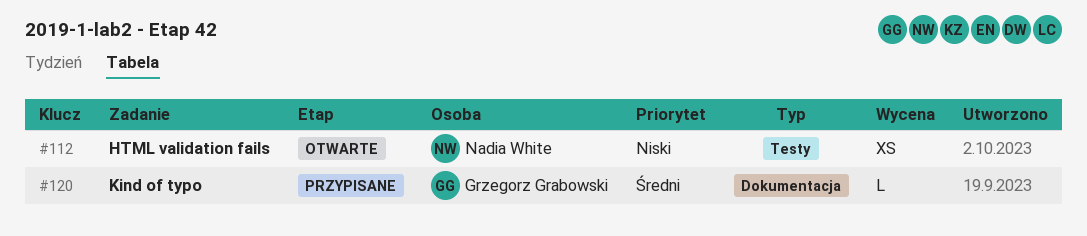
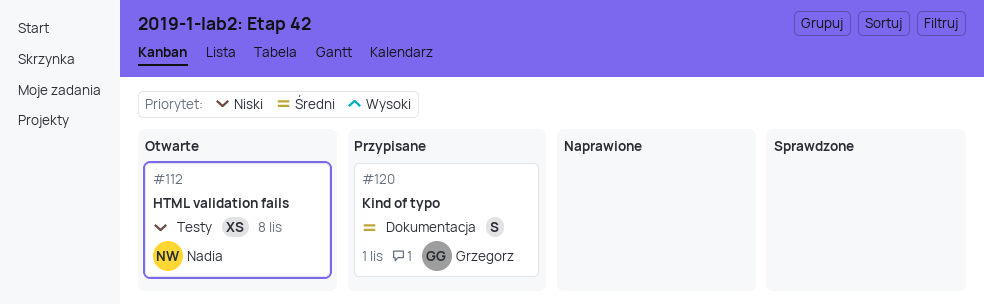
#120, estimate: L -> S

